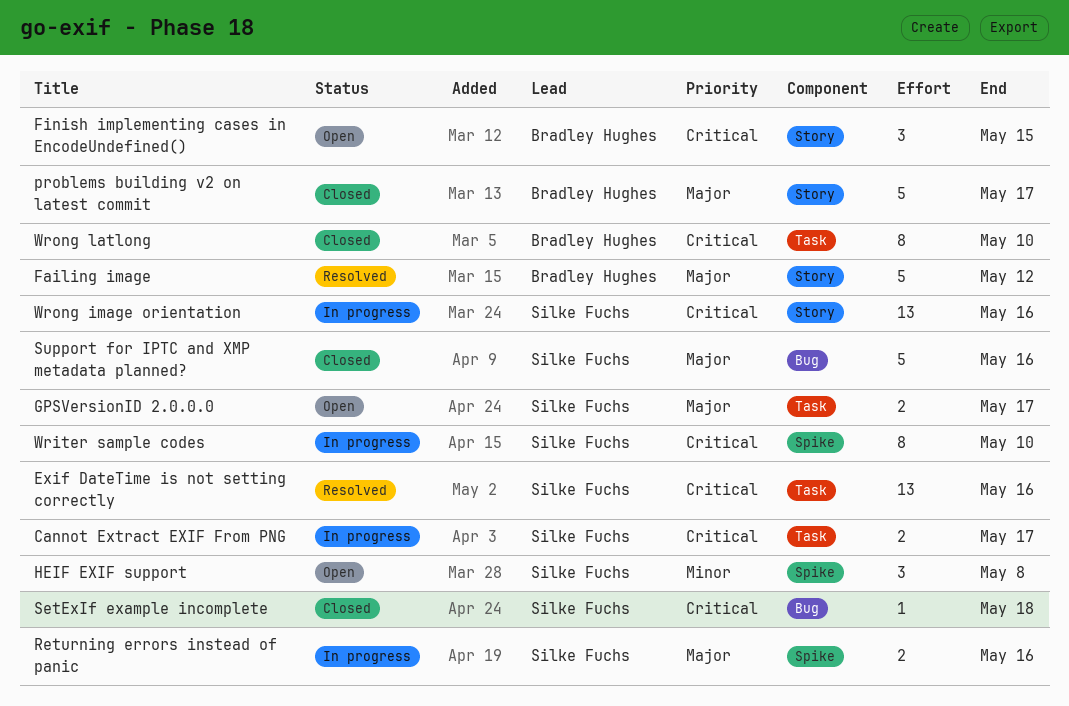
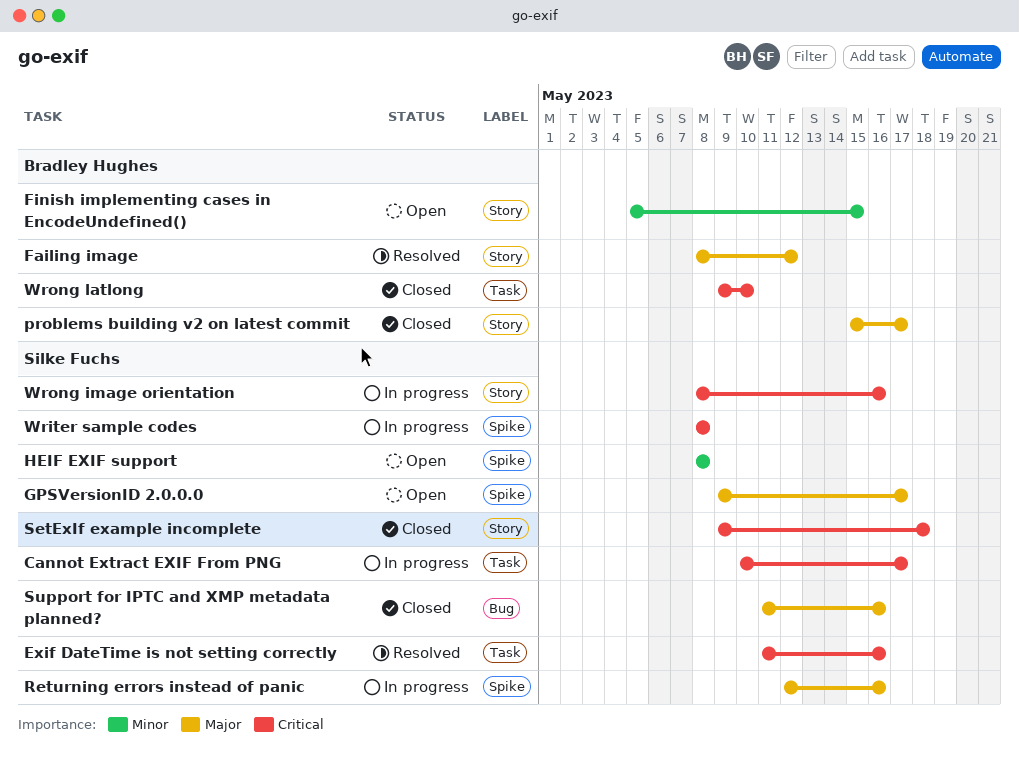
Finish implementing cases in EncodeUndefined(), priority: Critical -> Minor
GPSVersionID 2.0.0.0, label: Task -> Spike
SetExIf example incomplete, label: Bug -> Story
Writer sample codes, due: May 10 -> May 8

